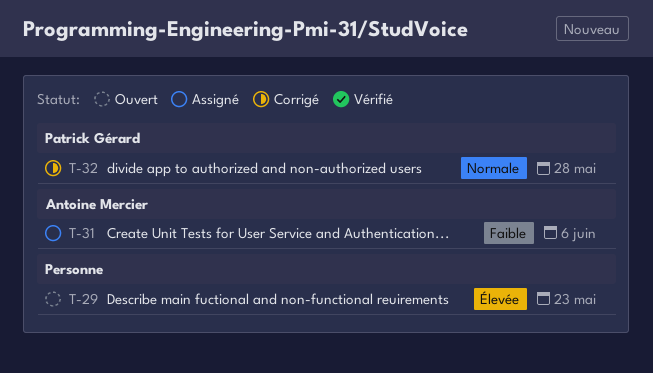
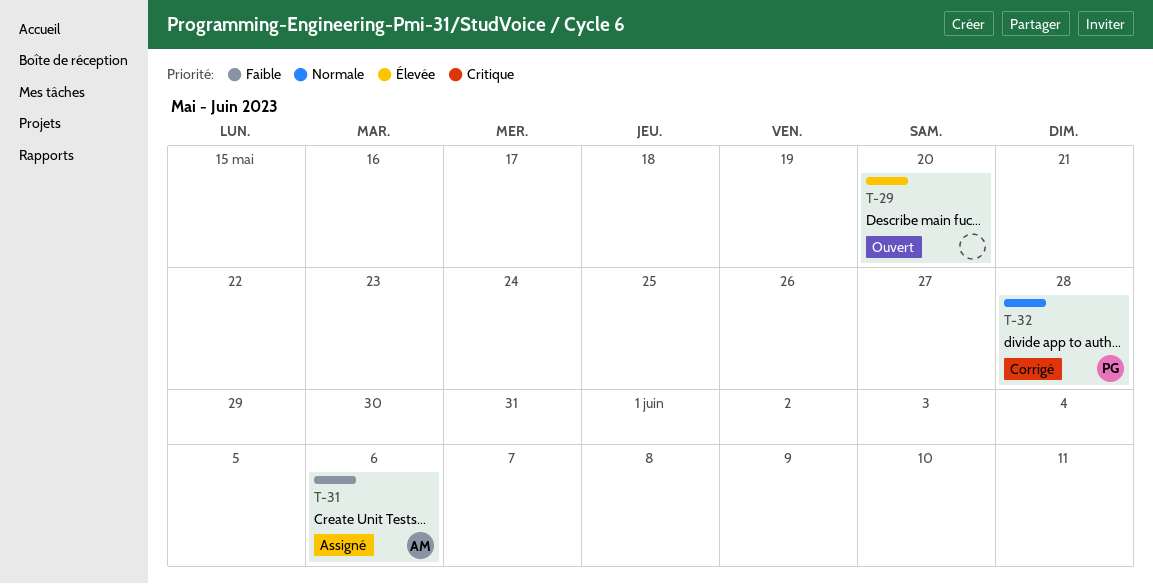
T-29, due: May 23 -> May 20

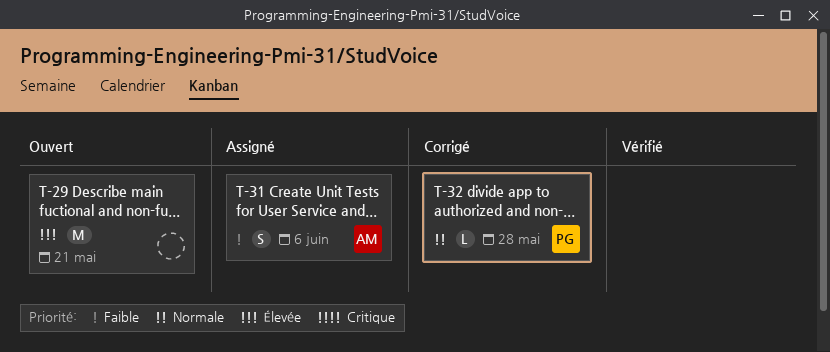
T-29, due: May 20 -> May 21

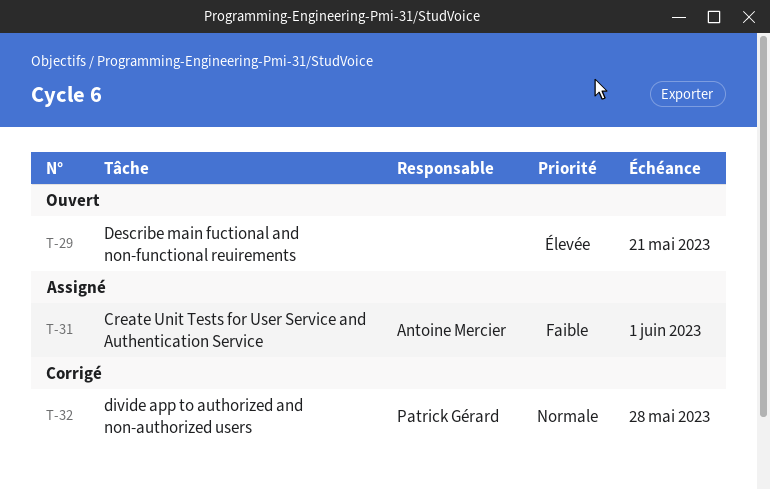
T-31, due: Jun 6 -> Jun 1

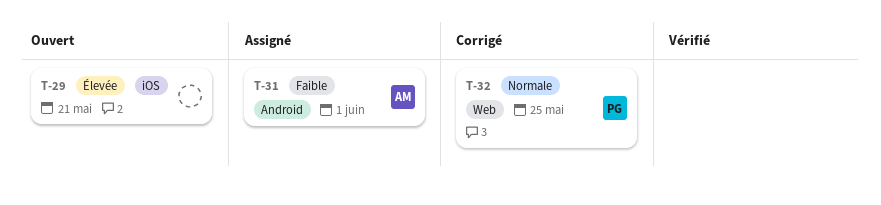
T-32, due: May 28 -> May 25

